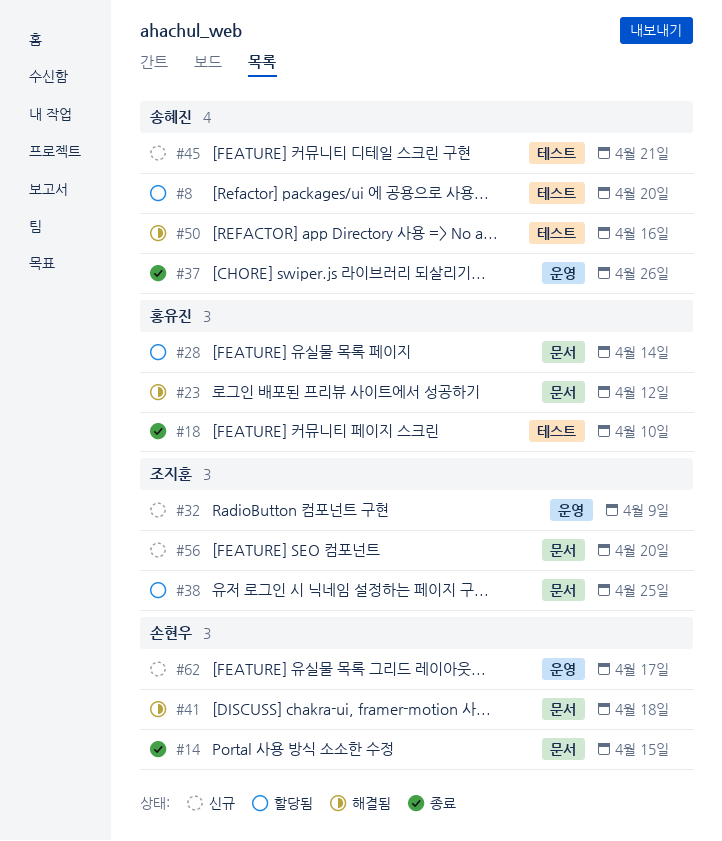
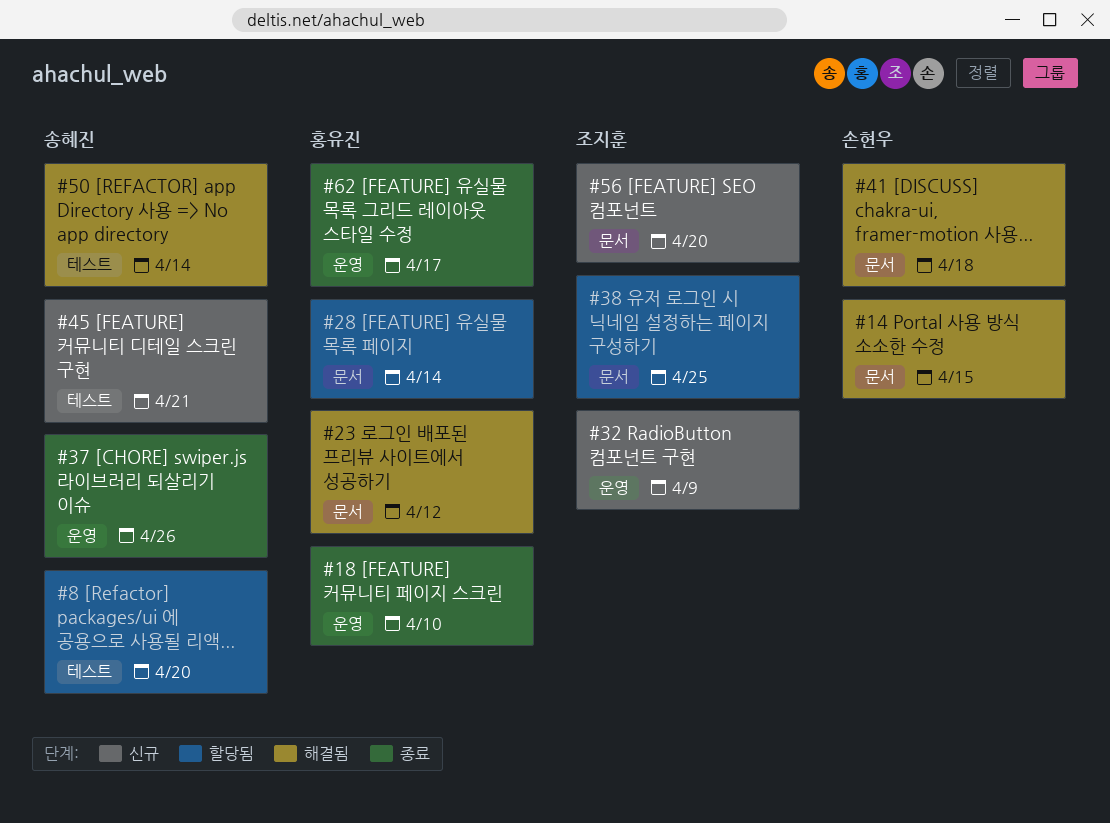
#14, status: 종료 -> 해결됨
#18, label: 테스트 -> 운영
#50, due: Apr 16 -> Apr 14
#62, status: 신규 -> 종료
#62, owner: 손현우 -> 홍유진

